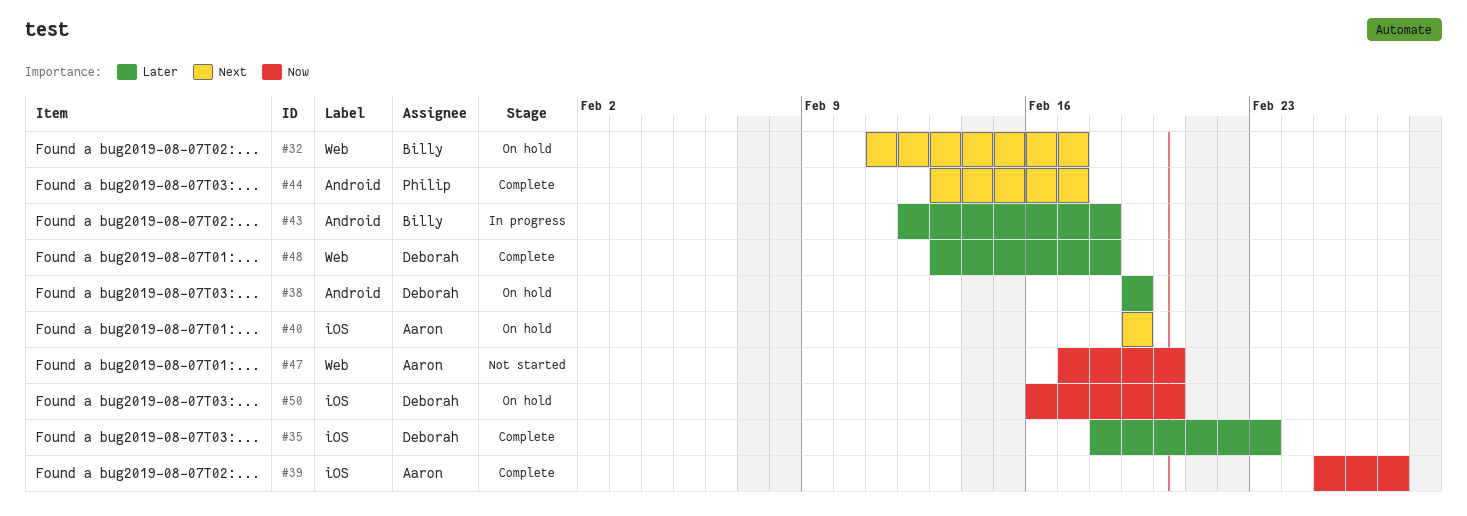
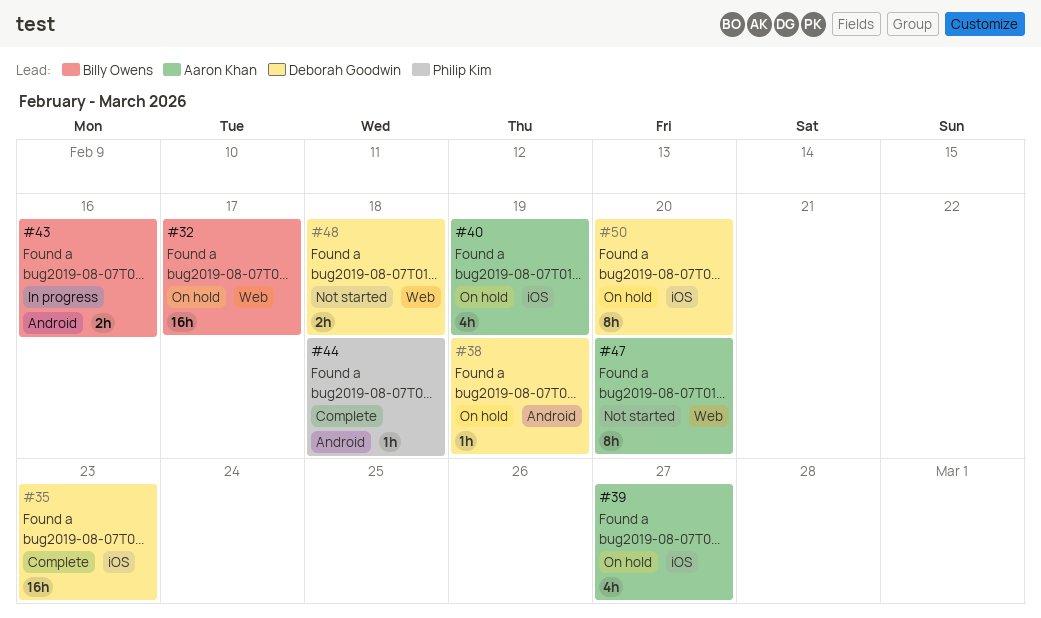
#39, status: Complete -> On hold
#43, due: Feb 18 -> Feb 16
#44, due: Feb 17 -> Feb 18
#48, status: Complete -> Not started

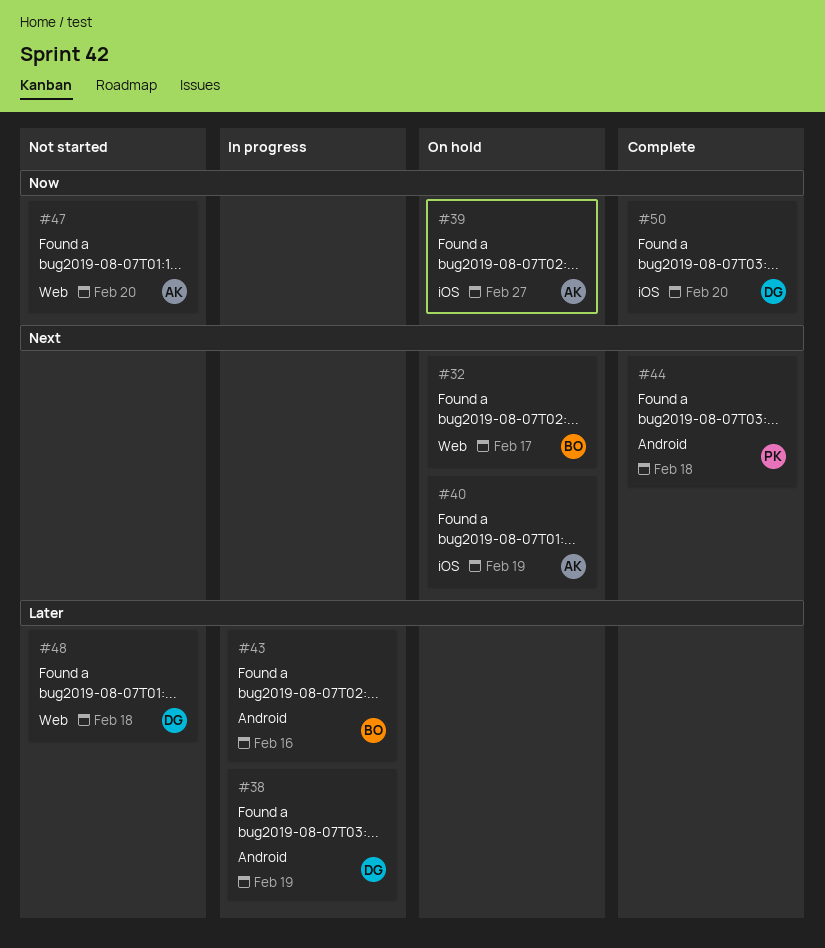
#35: present -> none
#38, status: On hold -> In progress
#50, status: On hold -> Complete

